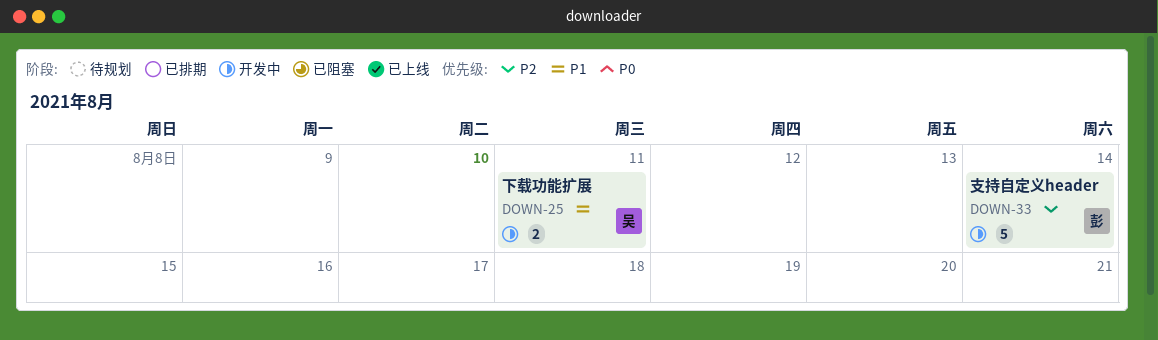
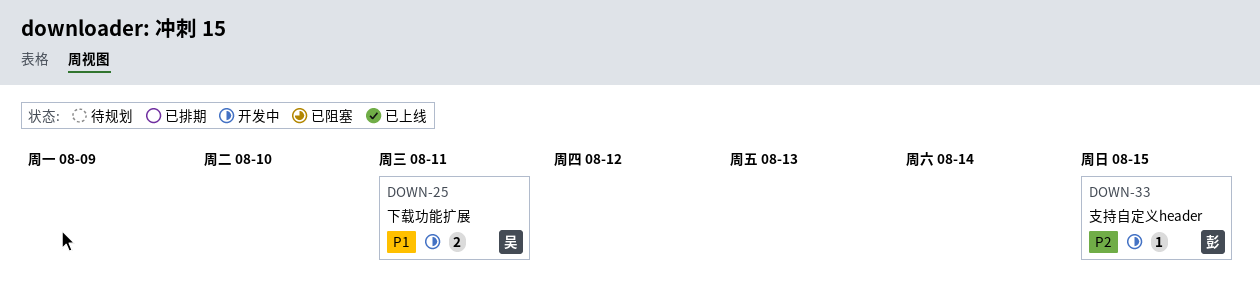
DOWN-33, estimate: 5 -> 1
DOWN-33, due: Aug 14 -> Aug 15

